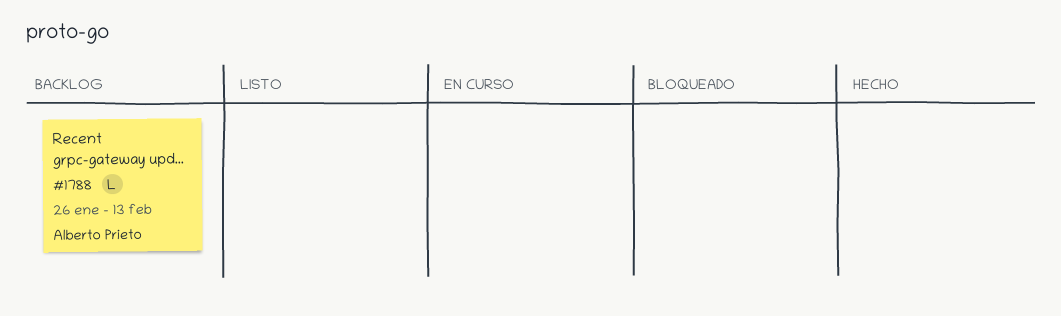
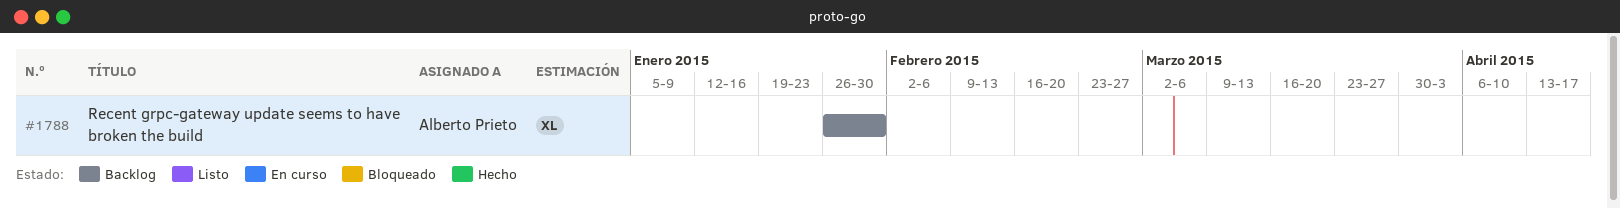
#1788, estimate: L -> XL
#1788, due: Feb 13 -> Jan 30

